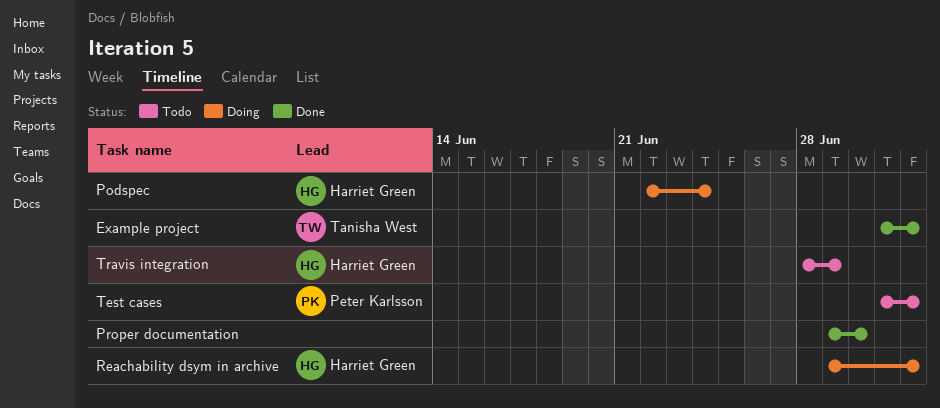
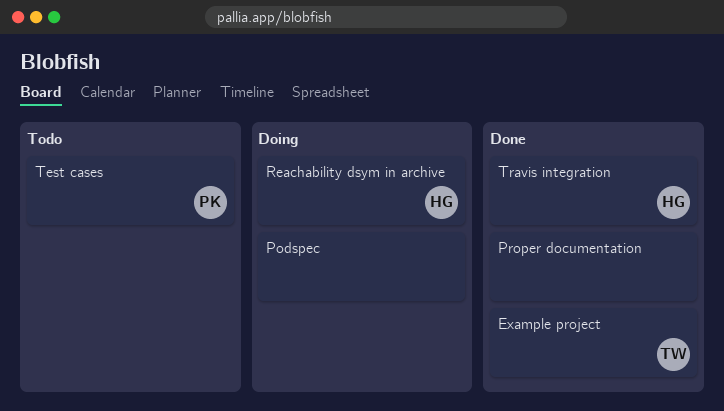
Podspec, owner: Harriet Green -> none
Travis integration, status: Todo -> Done

